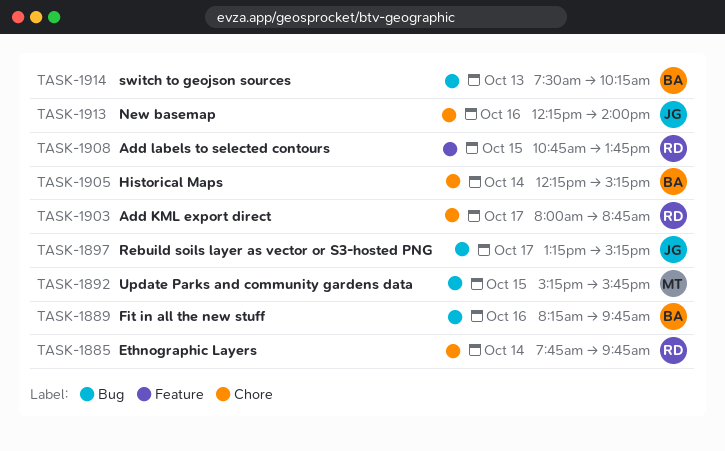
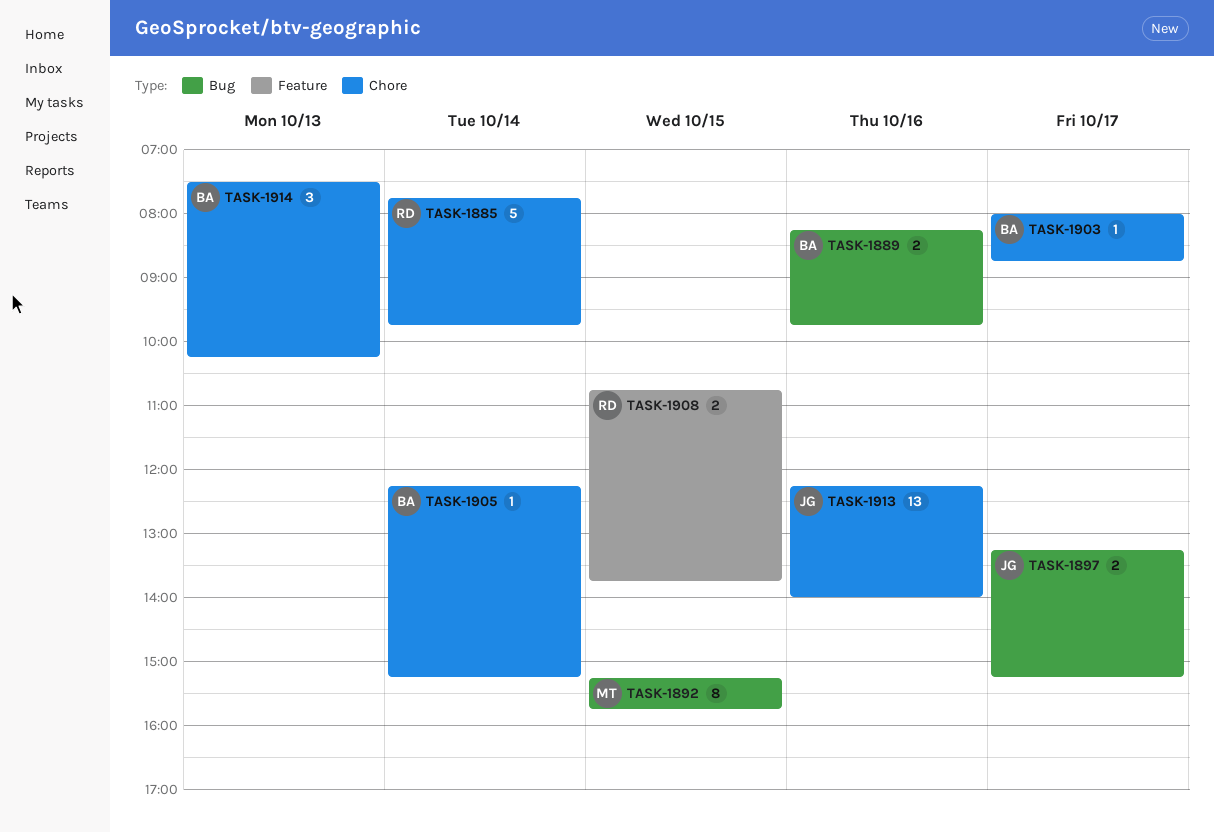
TASK-1903, owner: RD -> BA
TASK-1914, label: Bug -> Chore

